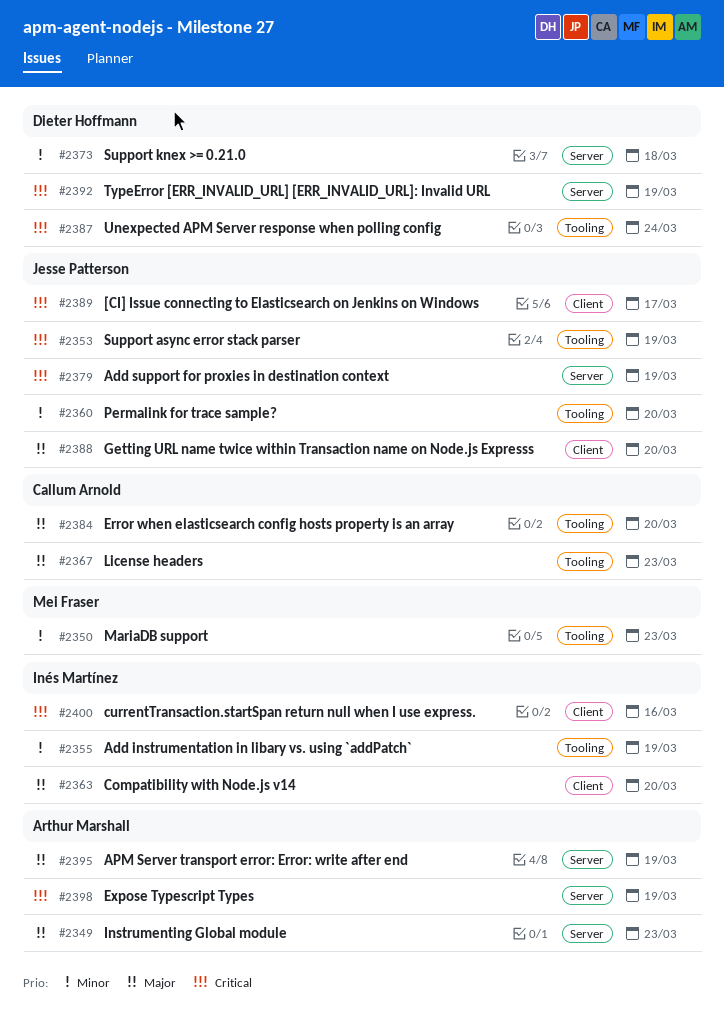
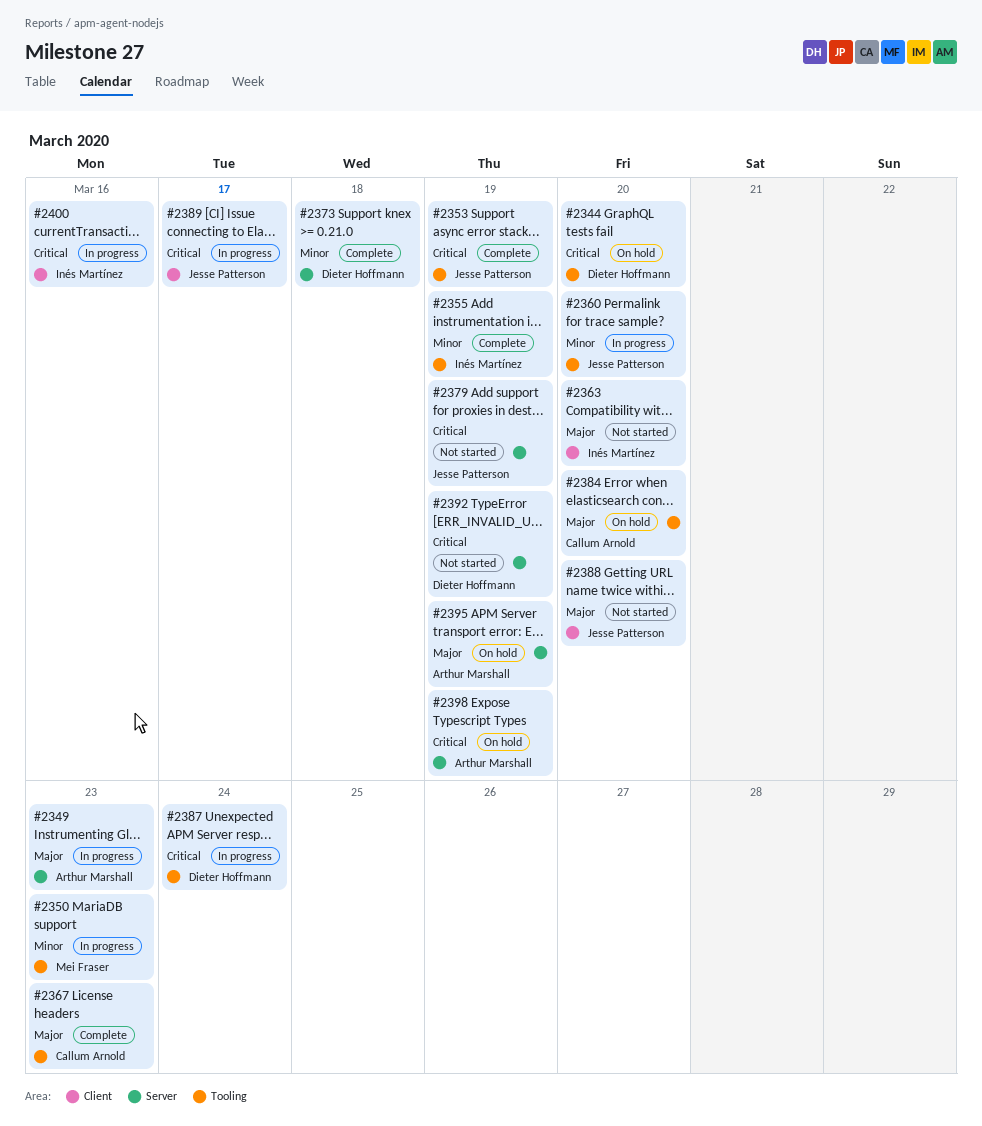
#2344: none -> present

